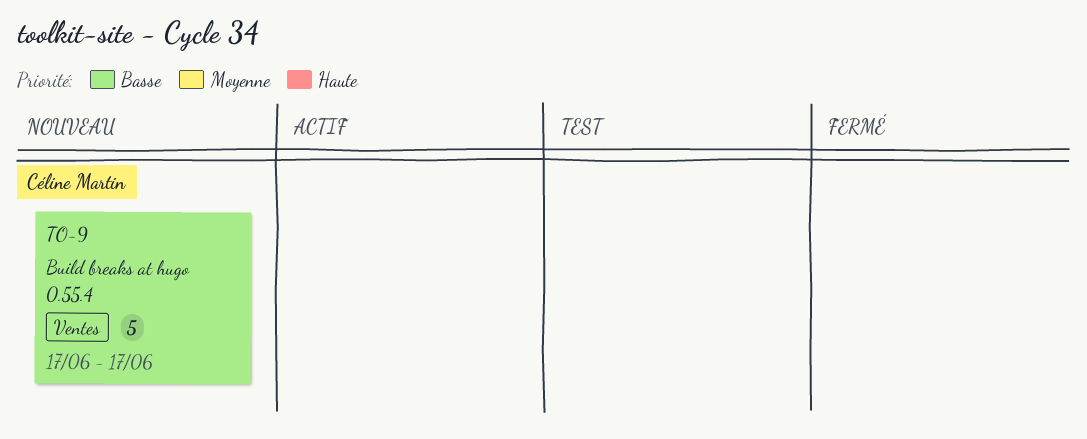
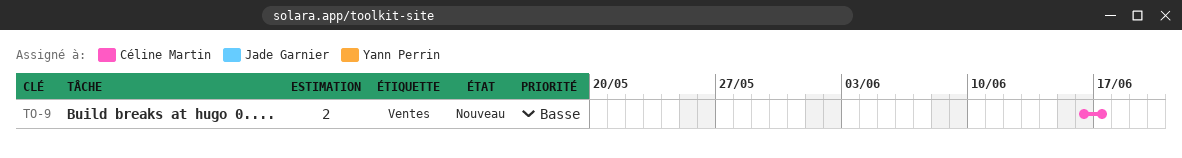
TO-9, estimate: 5 -> 2
TO-9, start: Jun 17 -> Jun 16

